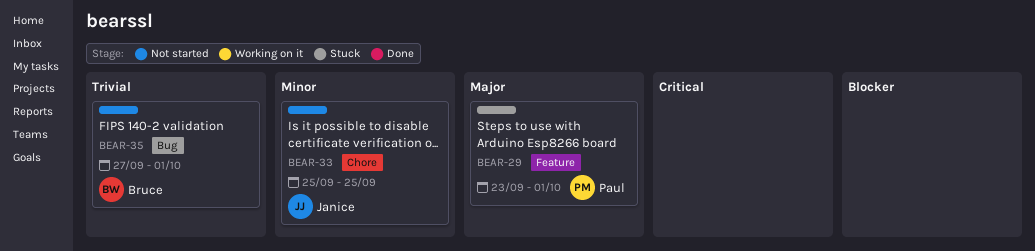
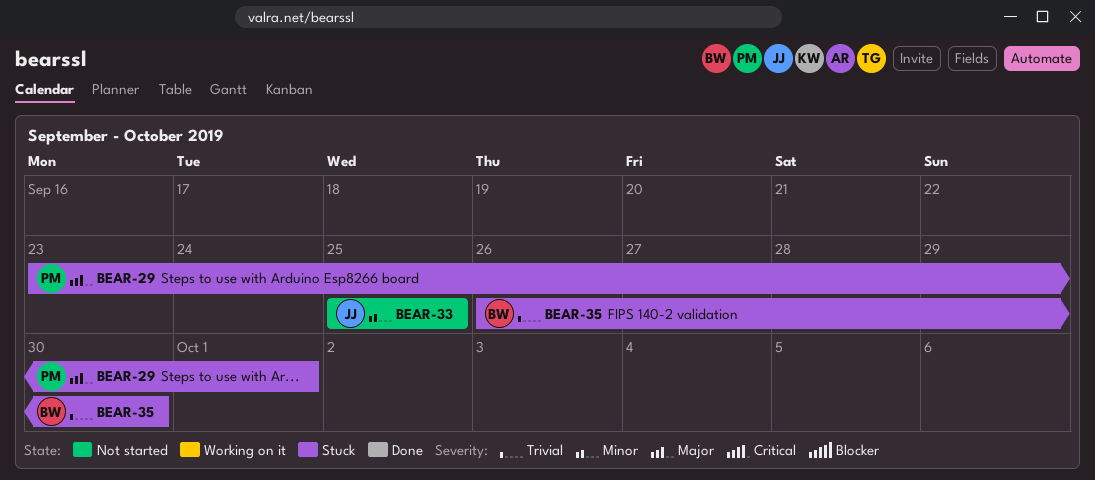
BEAR-35, status: Not started -> Stuck
BEAR-35, start: Sep 27 -> Sep 26
BEAR-35, due: Oct 1 -> Sep 30

